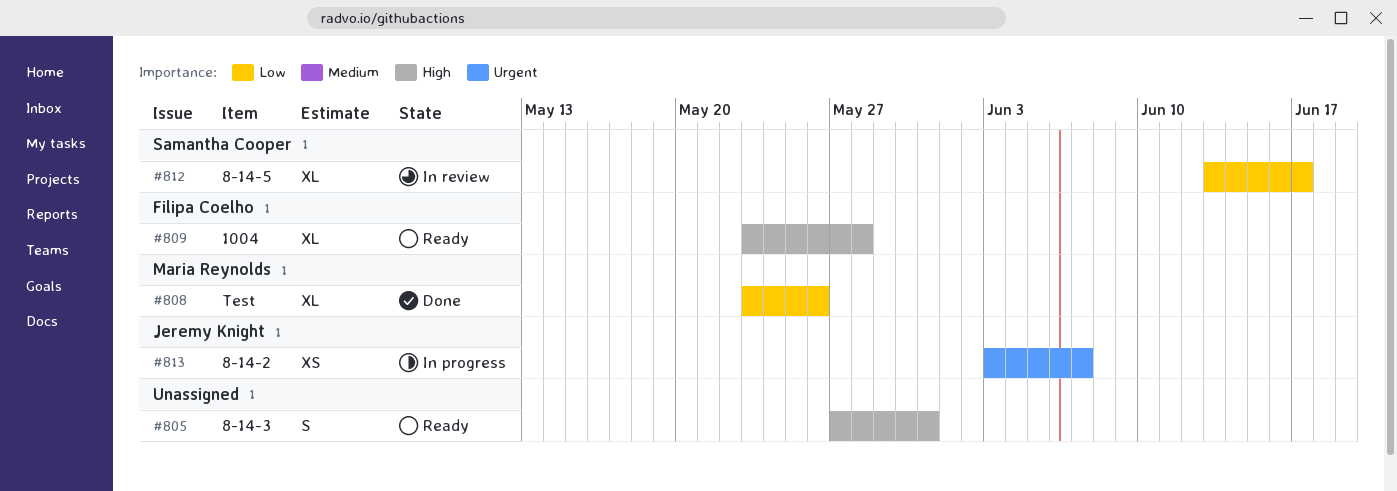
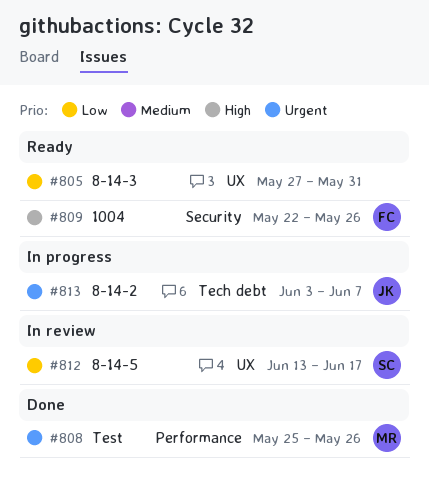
#805, priority: High -> Low
#808, priority: Low -> Urgent
#808, start: May 23 -> May 25
#809, start: May 23 -> May 22
#809, due: May 28 -> May 26

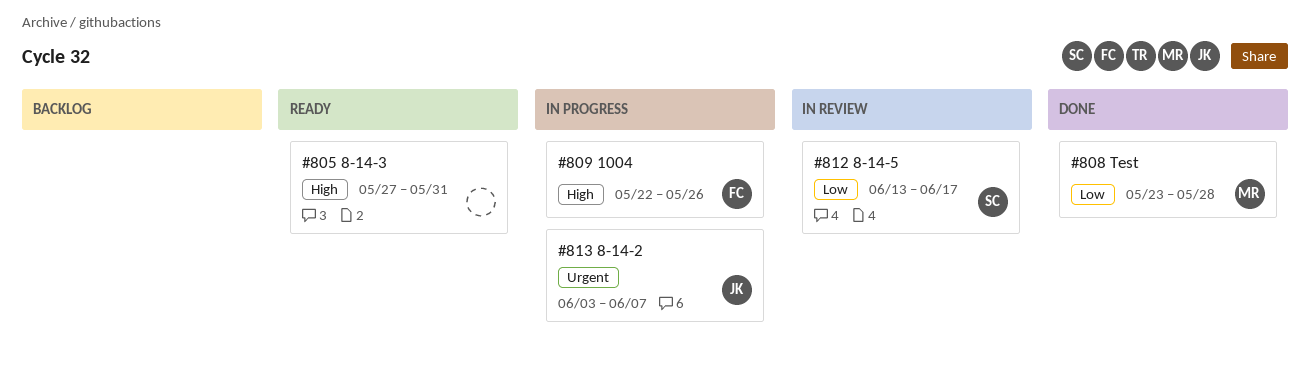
#805, priority: Low -> High
#808, priority: Urgent -> Low
#808, start: May 25 -> May 23
#808, due: May 26 -> May 28
#809, status: Ready -> In progress

